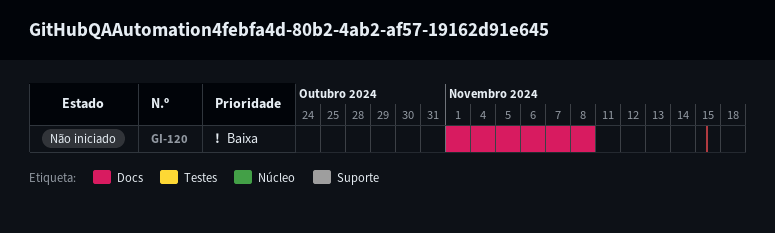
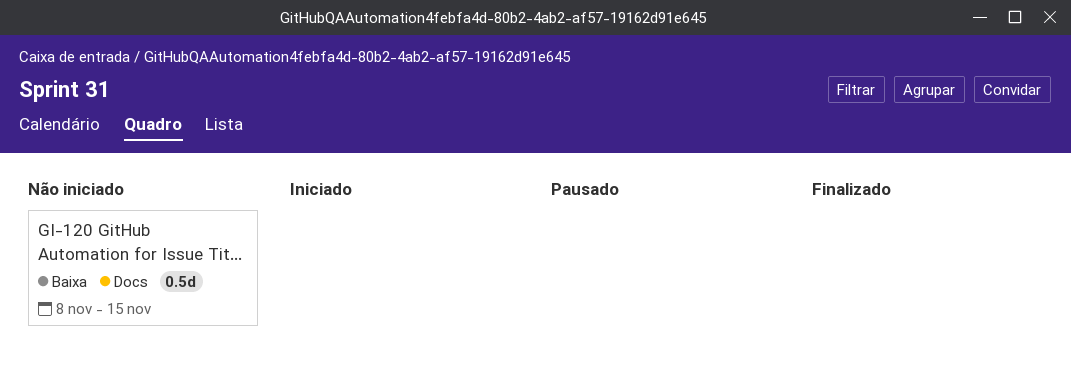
GI-120, start: Nov 1 -> Nov 8
GI-120, due: Nov 8 -> Nov 15

